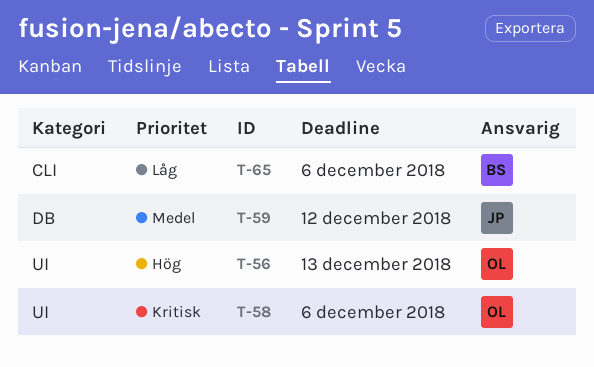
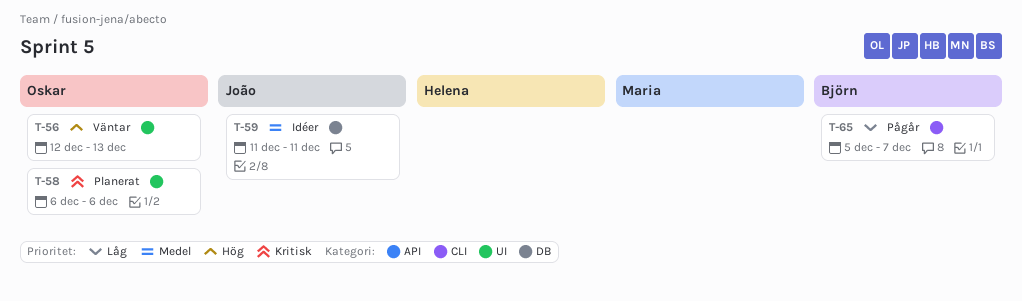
T-59, due: Dec 12 -> Dec 11
T-65, due: Dec 6 -> Dec 7

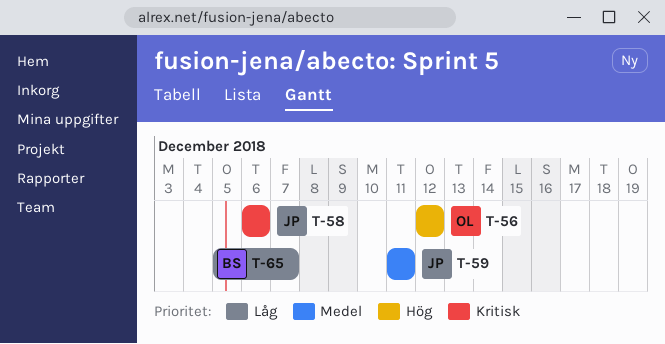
T-56, due: Dec 13 -> Dec 12
T-58, owner: Oskar -> João

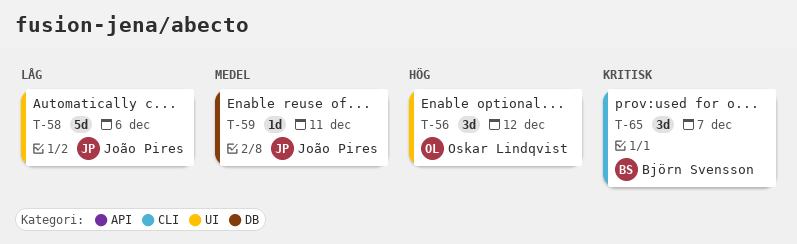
T-58, priority: Kritisk -> Låg
T-65, priority: Låg -> Kritisk

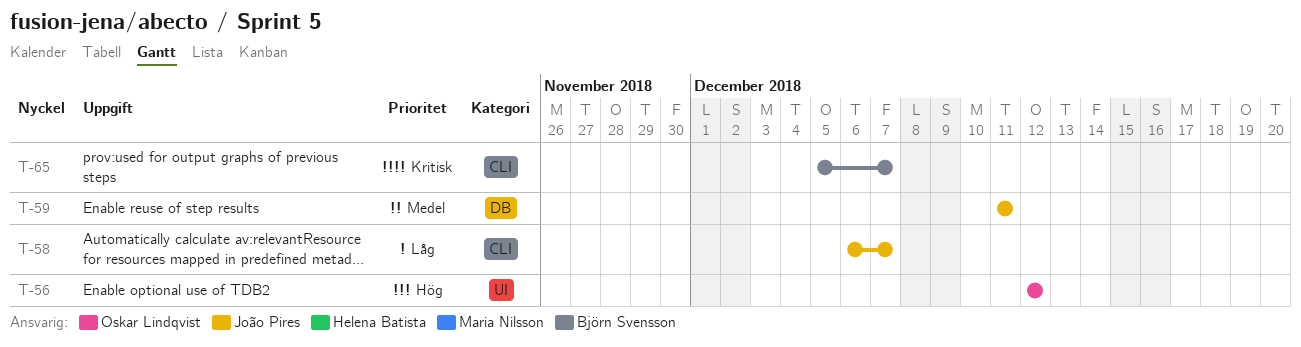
T-58, label: UI -> CLI
T-58, due: Dec 6 -> Dec 7

